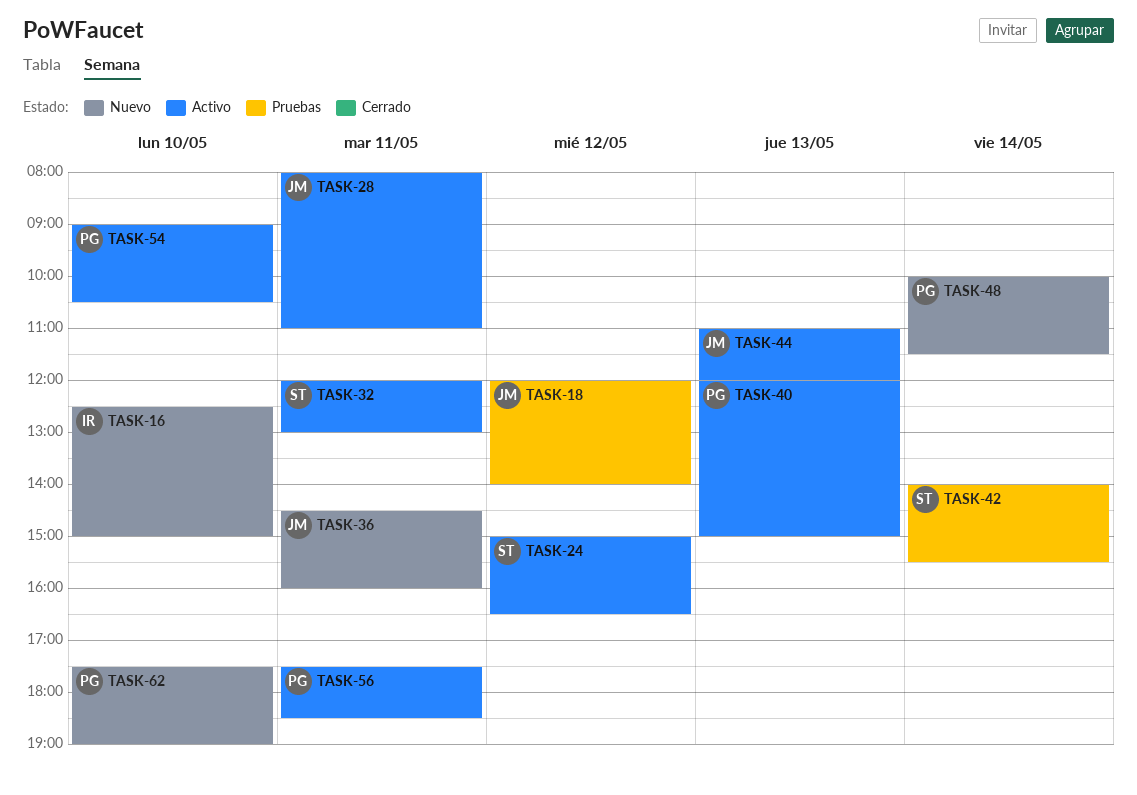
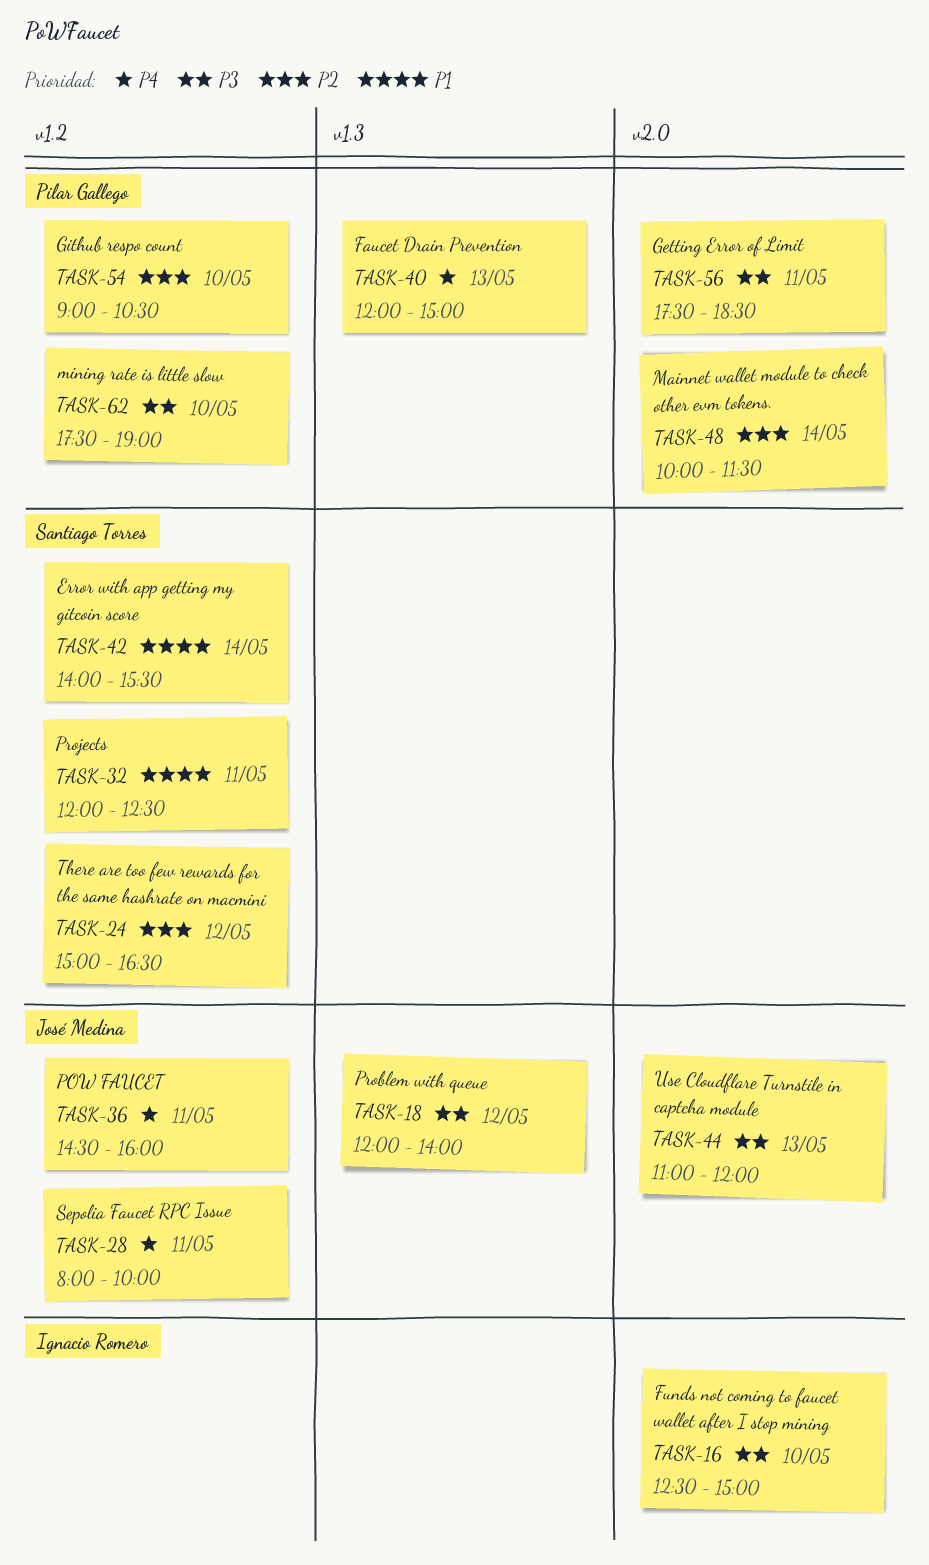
TASK-28, ends: 11:00 -> 10:00
TASK-32, ends: 13:00 -> 12:30

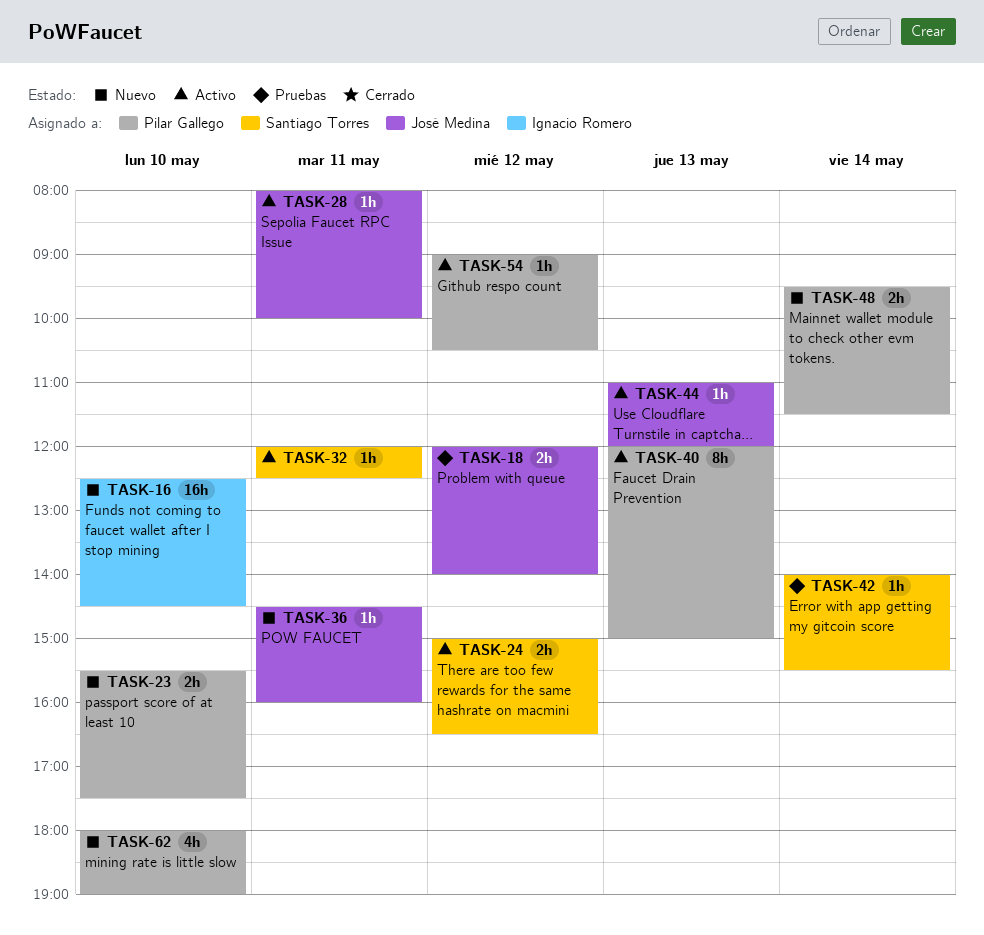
TASK-16, ends: 15:00 -> 14:30
TASK-23: none -> present
TASK-48, begins: 10:00 -> 09:30
TASK-54, day: May 10 -> May 12
TASK-56: present -> none
TASK-62, begins: 17:30 -> 18:00

